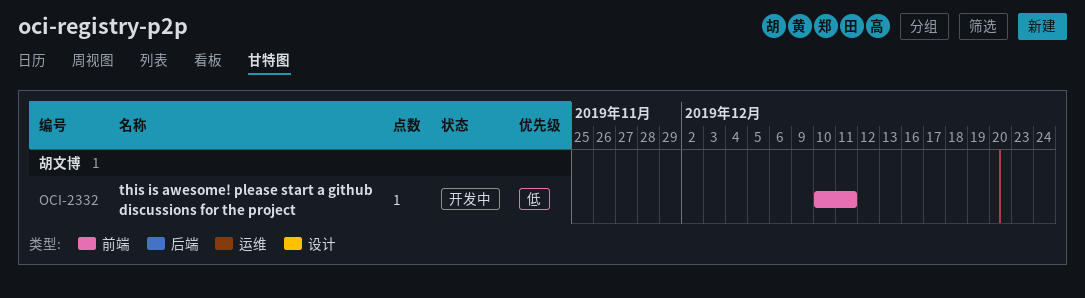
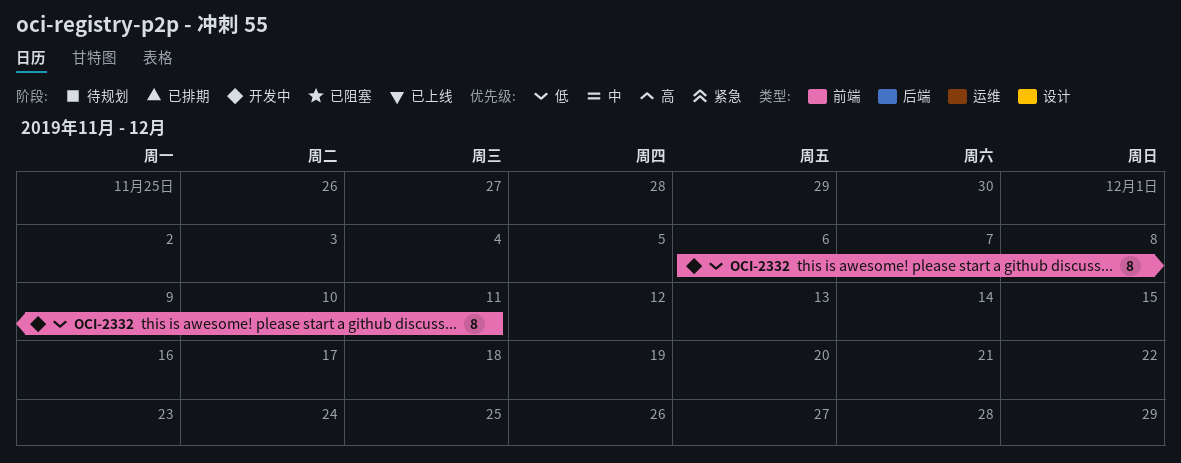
OCI-2332, estimate: 1 -> 8
OCI-2332, start: Dec 10 -> Dec 6

